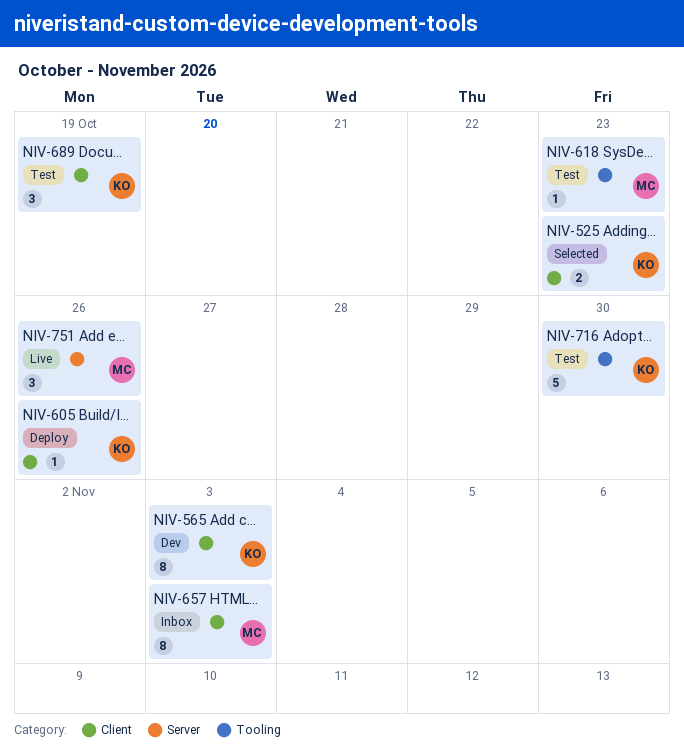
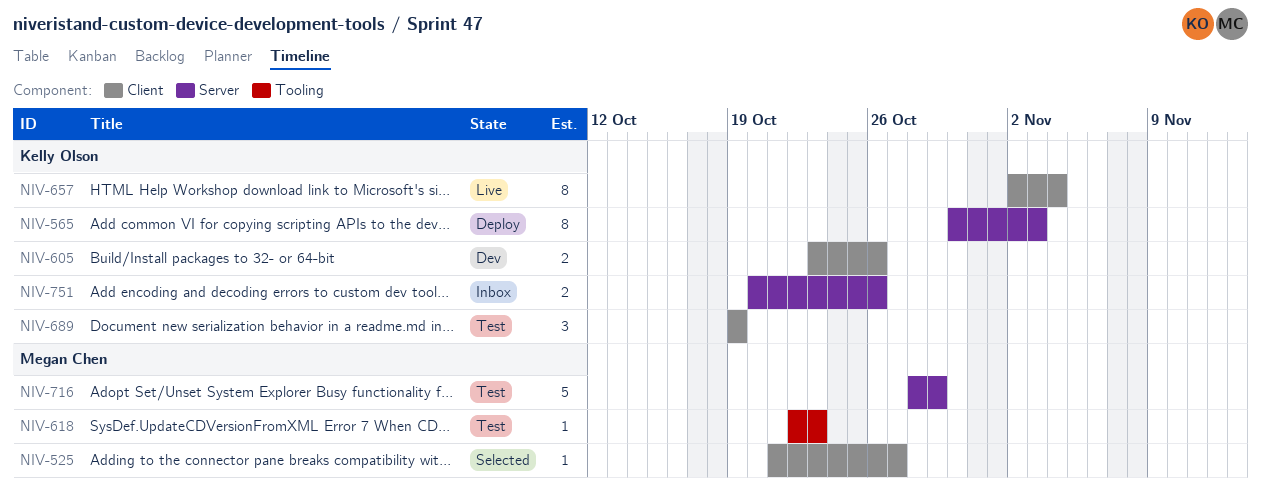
NIV-525, owner: Kelly Olson -> Megan Chen
NIV-525, estimate: 2 -> 1
NIV-525, due: Oct 23 -> Oct 27
NIV-565, status: Dev -> Deploy
NIV-565, label: Client -> Server
NIV-605, status: Deploy -> Dev
NIV-605, estimate: 1 -> 2
NIV-657, status: Inbox -> Live
NIV-657, owner: Megan Chen -> Kelly Olson
NIV-657, due: Nov 3 -> Nov 4
NIV-716, owner: Kelly Olson -> Megan Chen
NIV-716, label: Tooling -> Server
NIV-716, due: Oct 30 -> Oct 29
NIV-751, status: Live -> Inbox
NIV-751, owner: Megan Chen -> Kelly Olson
NIV-751, estimate: 3 -> 2

